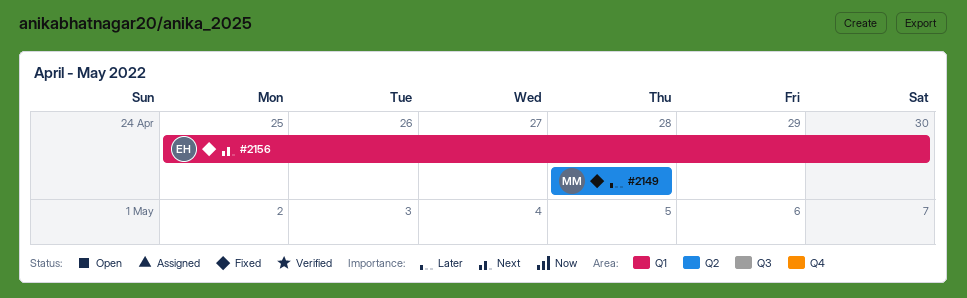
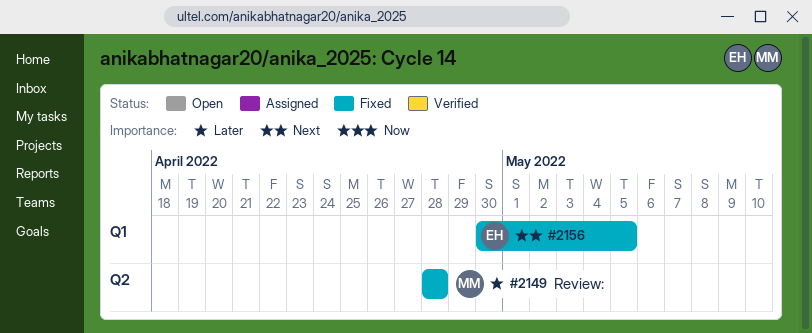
#2156, start: Apr 25 -> Apr 30
#2156, due: Apr 30 -> May 5

